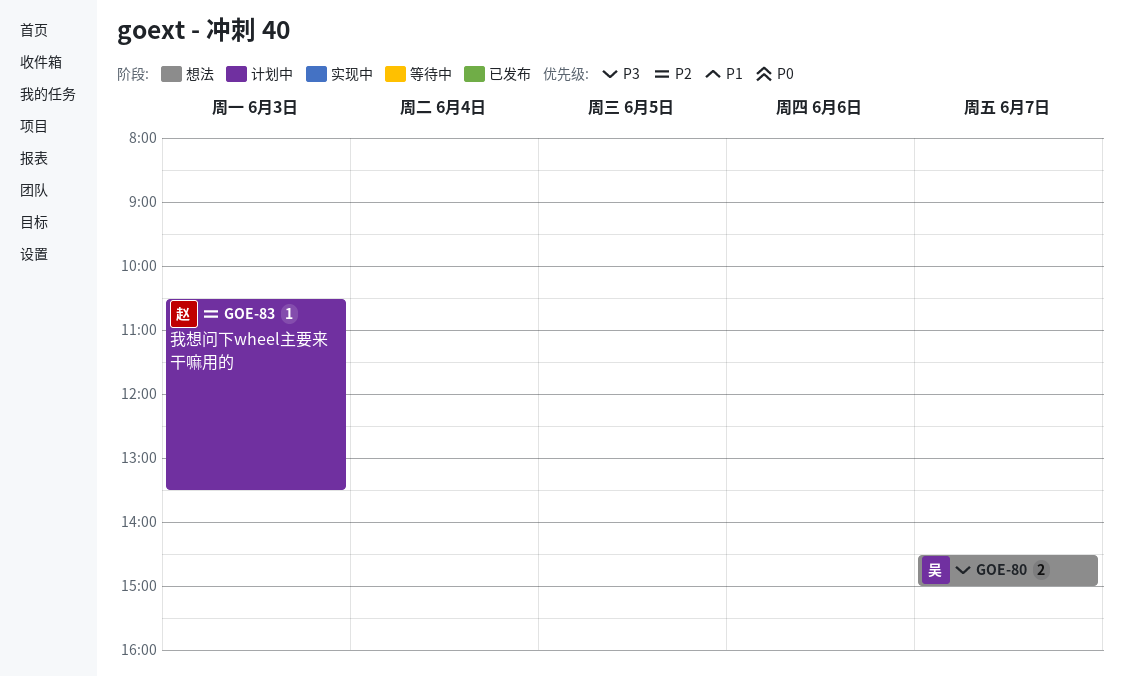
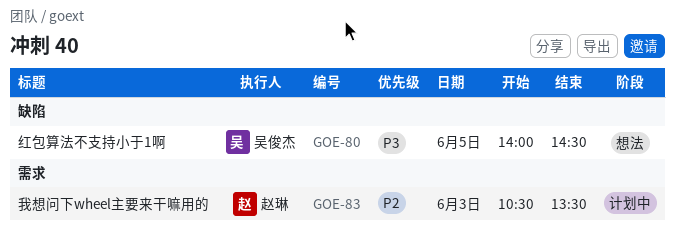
GOE-80, day: Jun 7 -> Jun 5
GOE-80, begins: 14:30 -> 14:00
GOE-80, ends: 15:00 -> 14:30

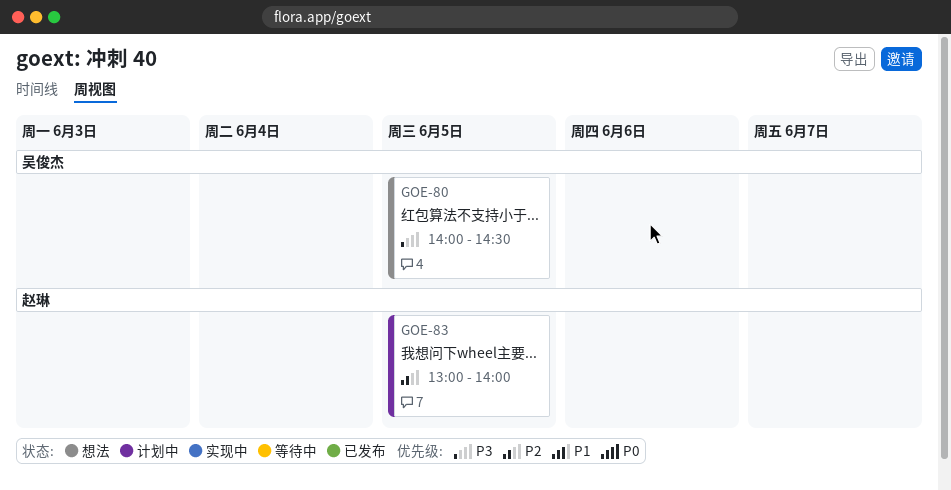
GOE-83, day: Jun 3 -> Jun 5
GOE-83, begins: 10:30 -> 13:00
GOE-83, ends: 13:30 -> 14:00

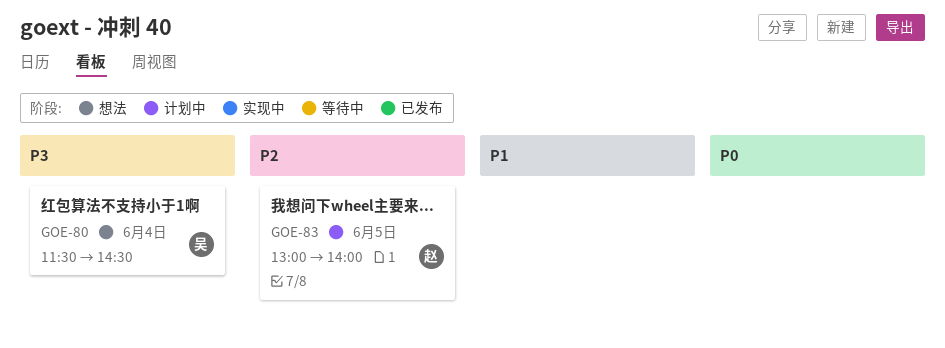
GOE-80, day: Jun 5 -> Jun 4
GOE-80, begins: 14:00 -> 11:30

